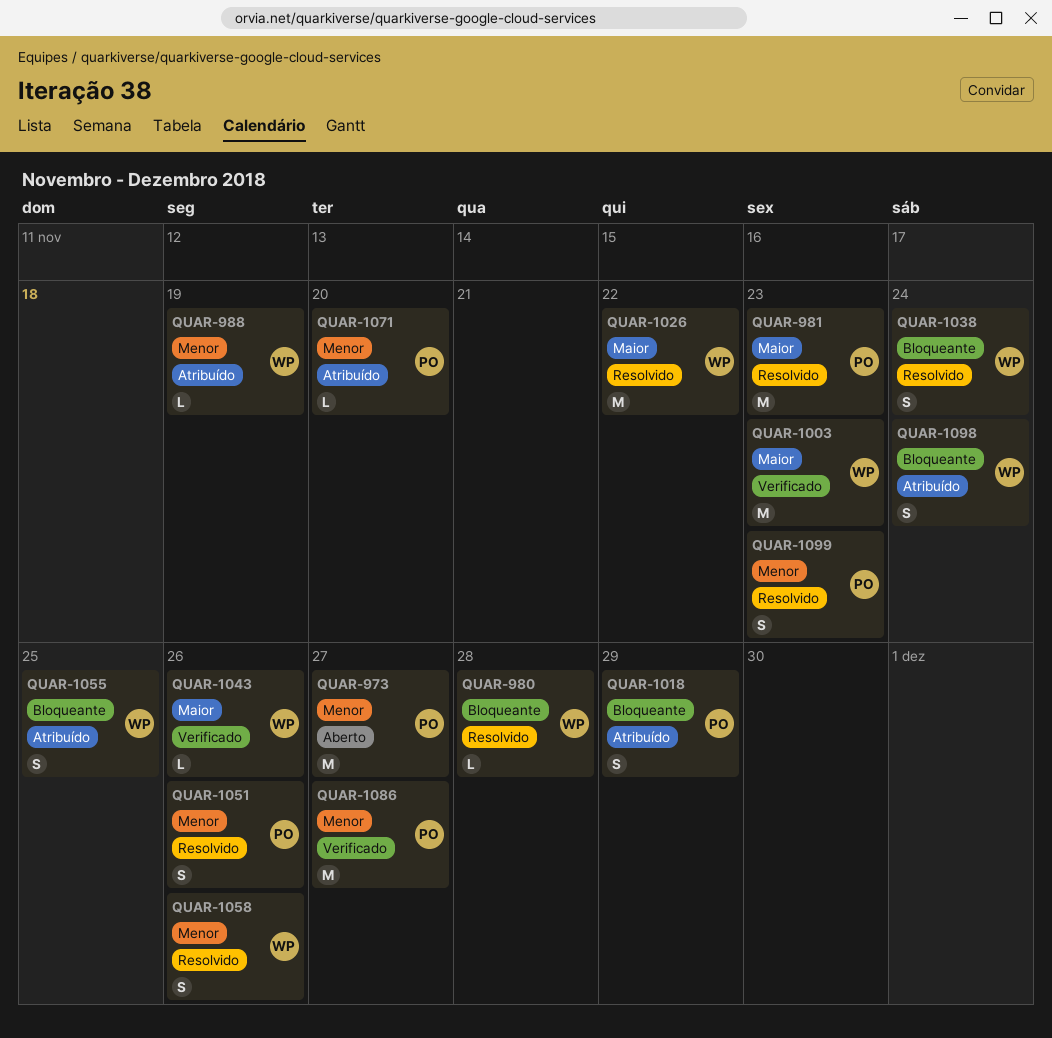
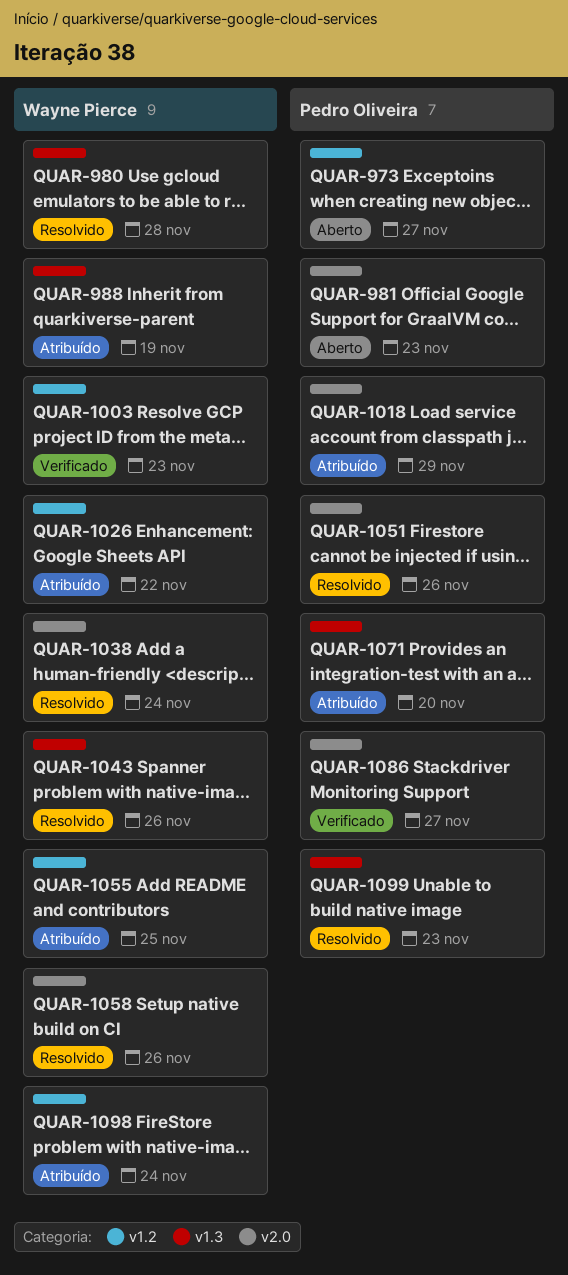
QUAR-981, status: Resolvido -> Aberto
QUAR-1026, status: Resolvido -> Atribuído
QUAR-1043, status: Verificado -> Resolvido

